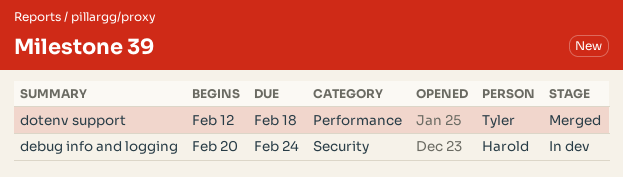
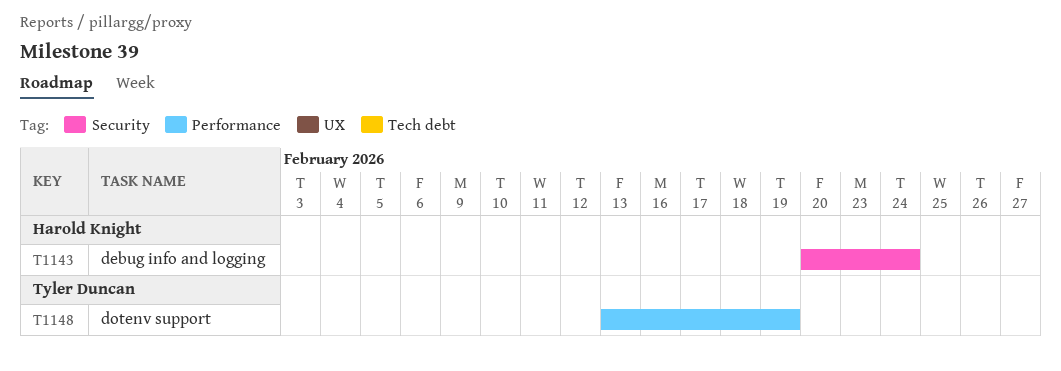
dotenv support, start: Feb 12 -> Feb 13
dotenv support, due: Feb 18 -> Feb 19

